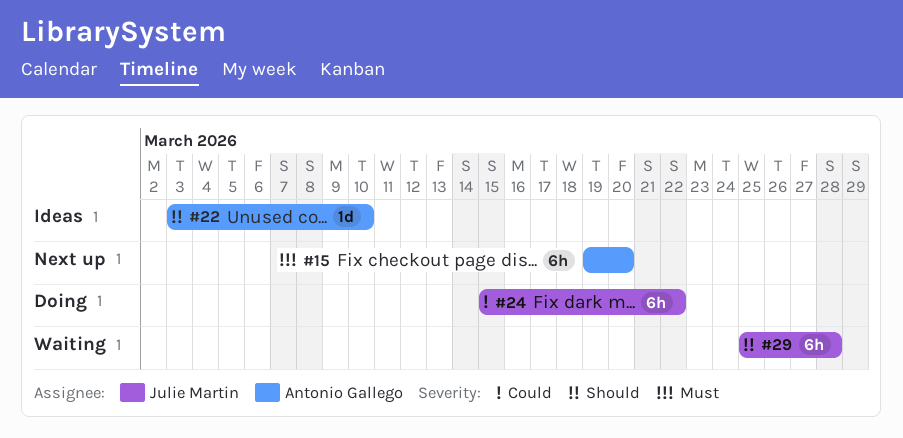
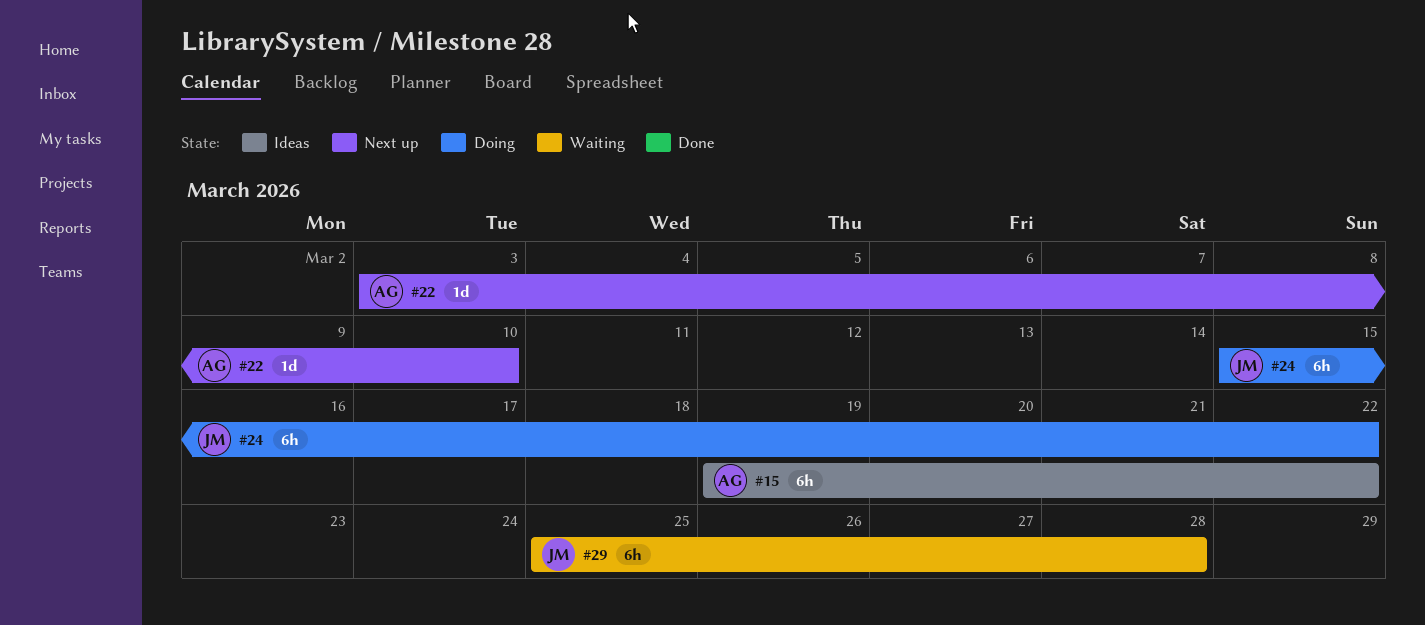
#15, status: Next up -> Ideas
#15, due: Mar 20 -> Mar 22
#22, status: Ideas -> Next up

